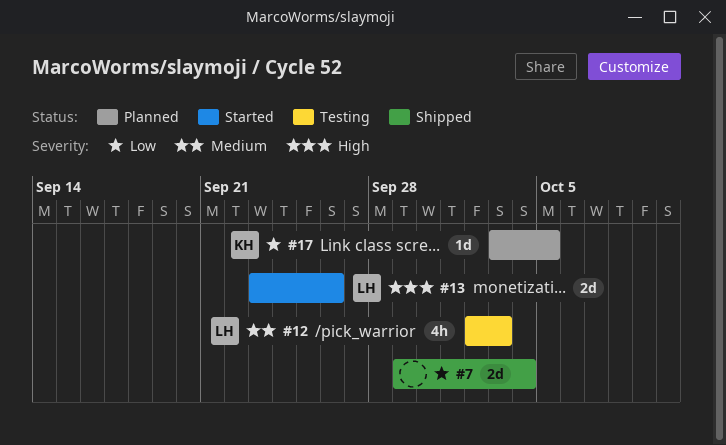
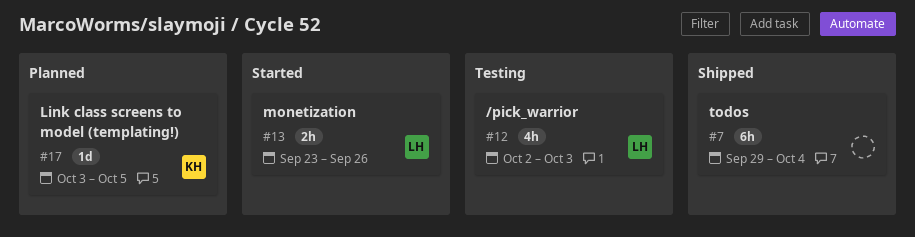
#7, estimate: 2d -> 6h
#13, estimate: 2d -> 2h

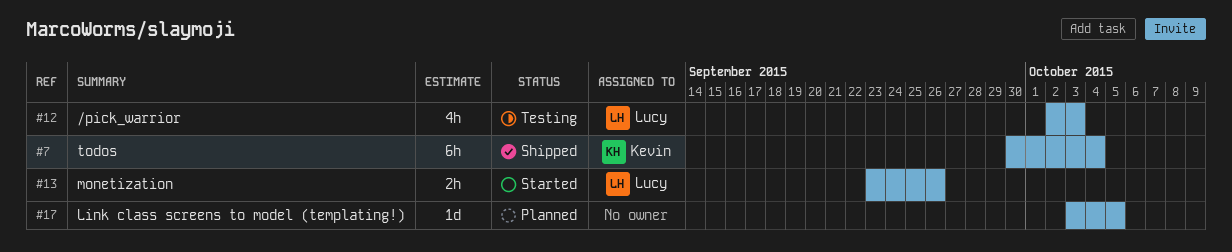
#7, owner: none -> Kevin
#7, start: Sep 29 -> Sep 30
#17, owner: Kevin -> none

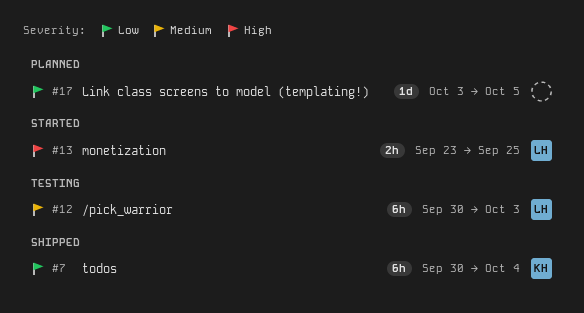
#12, estimate: 4h -> 6h
#12, start: Oct 2 -> Sep 30
#13, due: Sep 26 -> Sep 25

